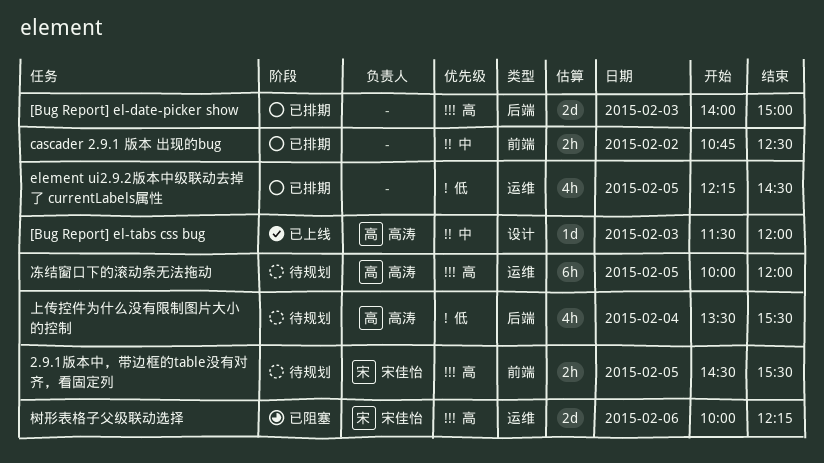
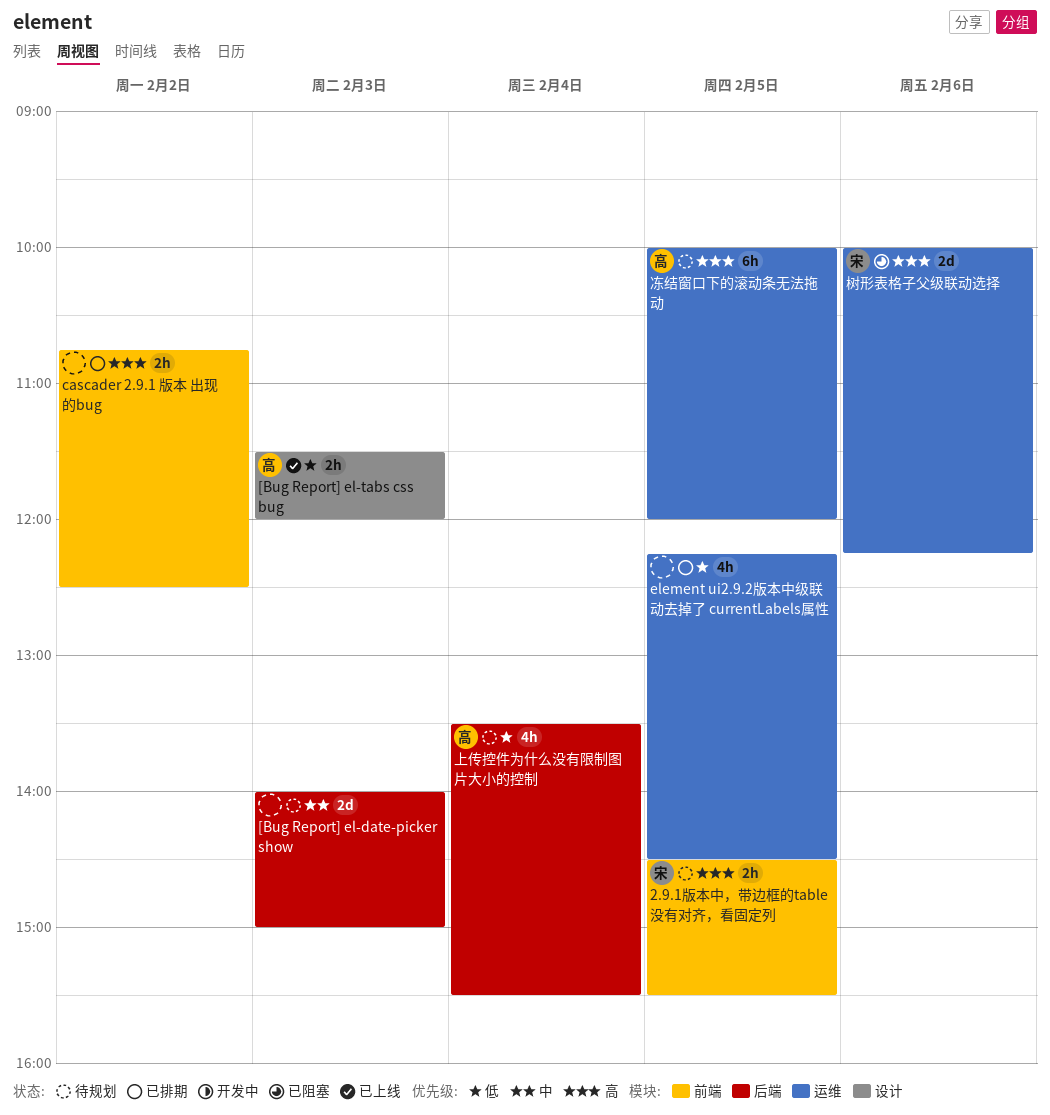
[Bug Report] el-date-picker show, status: 已排期 -> 待规划
[Bug Report] el-date-picker show, priority: 高 -> 中
[Bug Report] el-tabs css bug, priority: 中 -> 低
[Bug Report] el-tabs css bug, estimate: 1d -> 2h
cascader 2.9.1 版本 出现的bug, priority: 中 -> 高

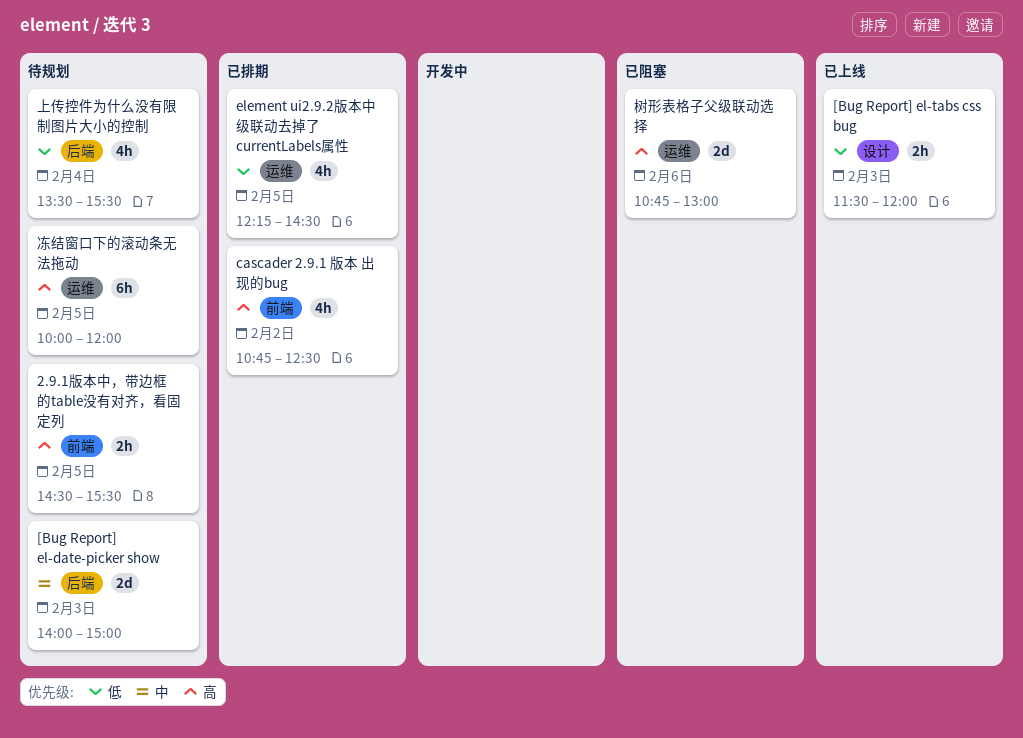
cascader 2.9.1 版本 出现的bug, estimate: 2h -> 4h
树形表格子父级联动选择, begins: 10:00 -> 10:45
树形表格子父级联动选择, ends: 12:15 -> 13:00

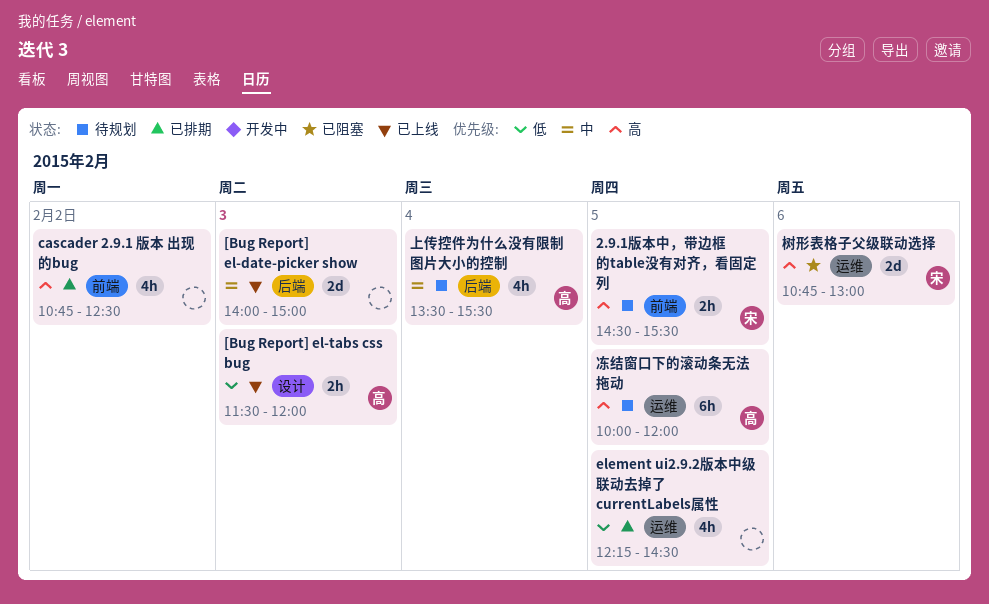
[Bug Report] el-date-picker show, status: 待规划 -> 已上线
上传控件为什么没有限制图片大小的控制, priority: 低 -> 中

